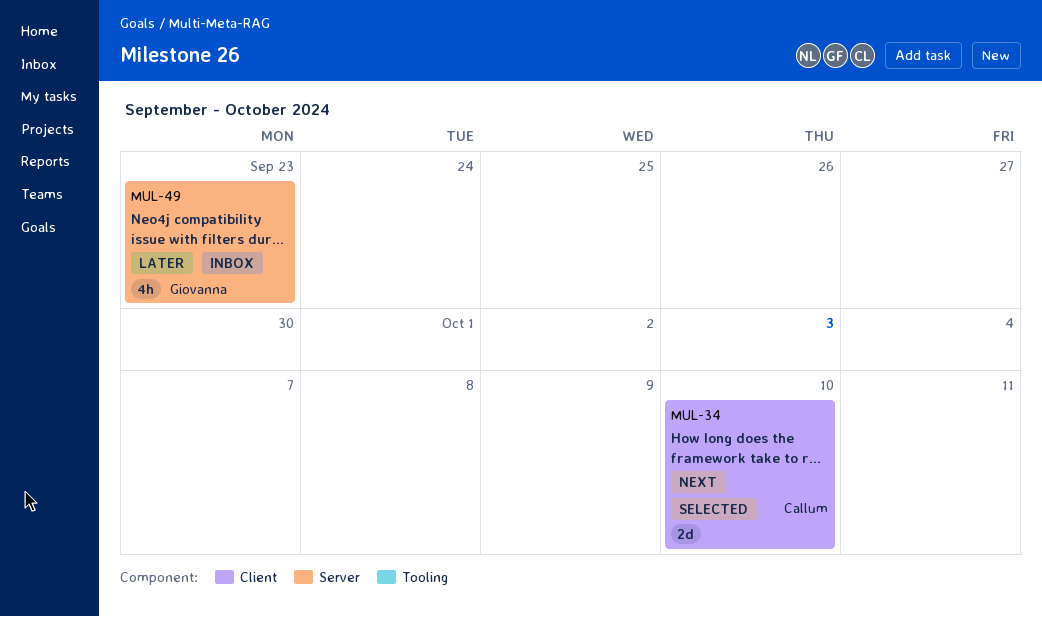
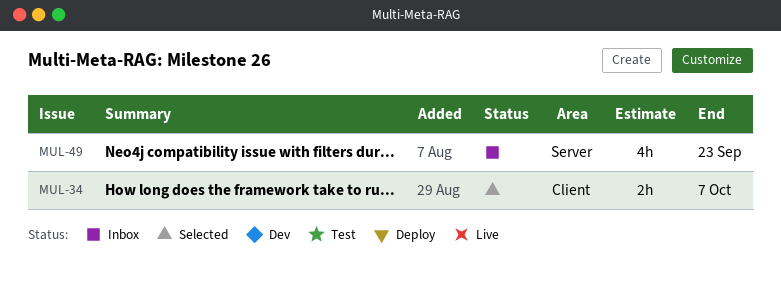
MUL-34, estimate: 2d -> 2h
MUL-34, due: Oct 10 -> Oct 7

